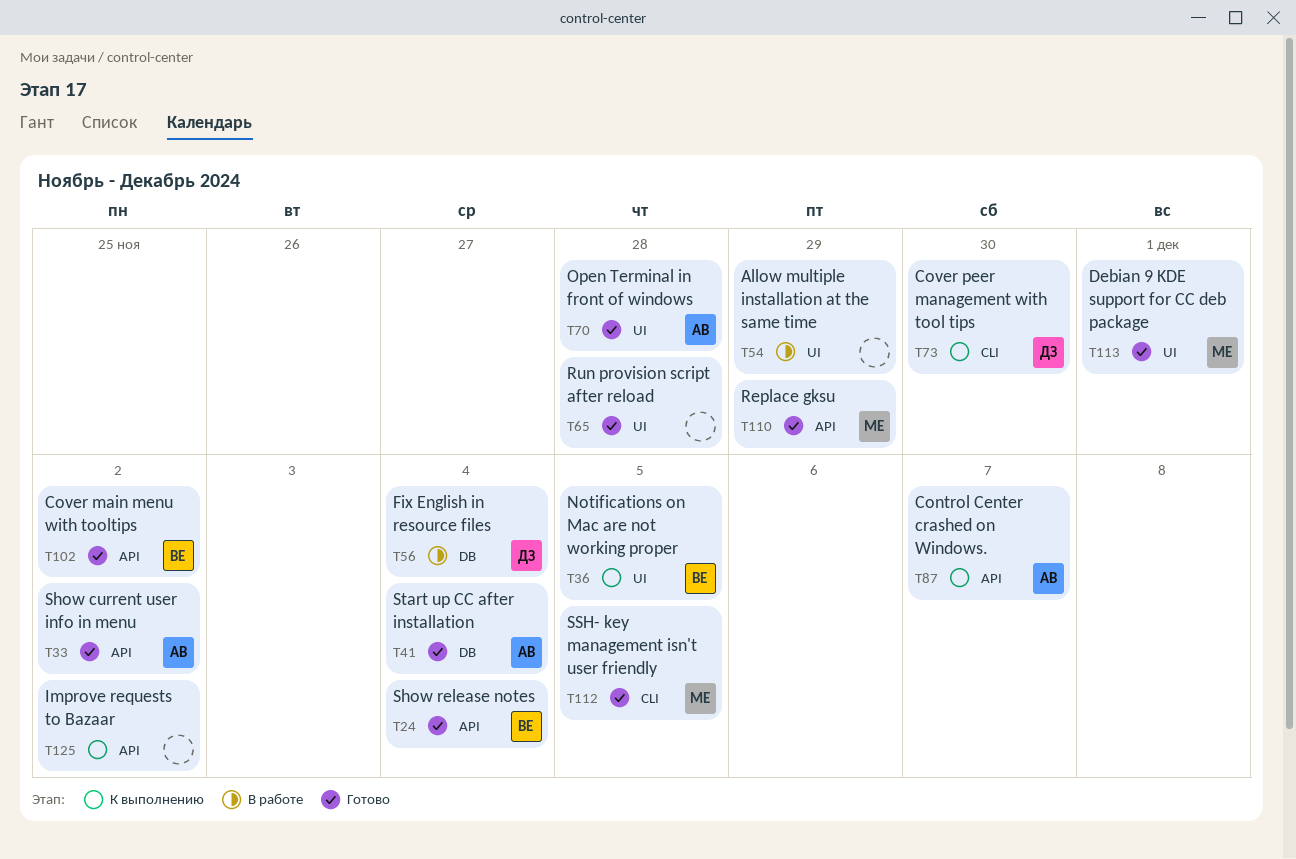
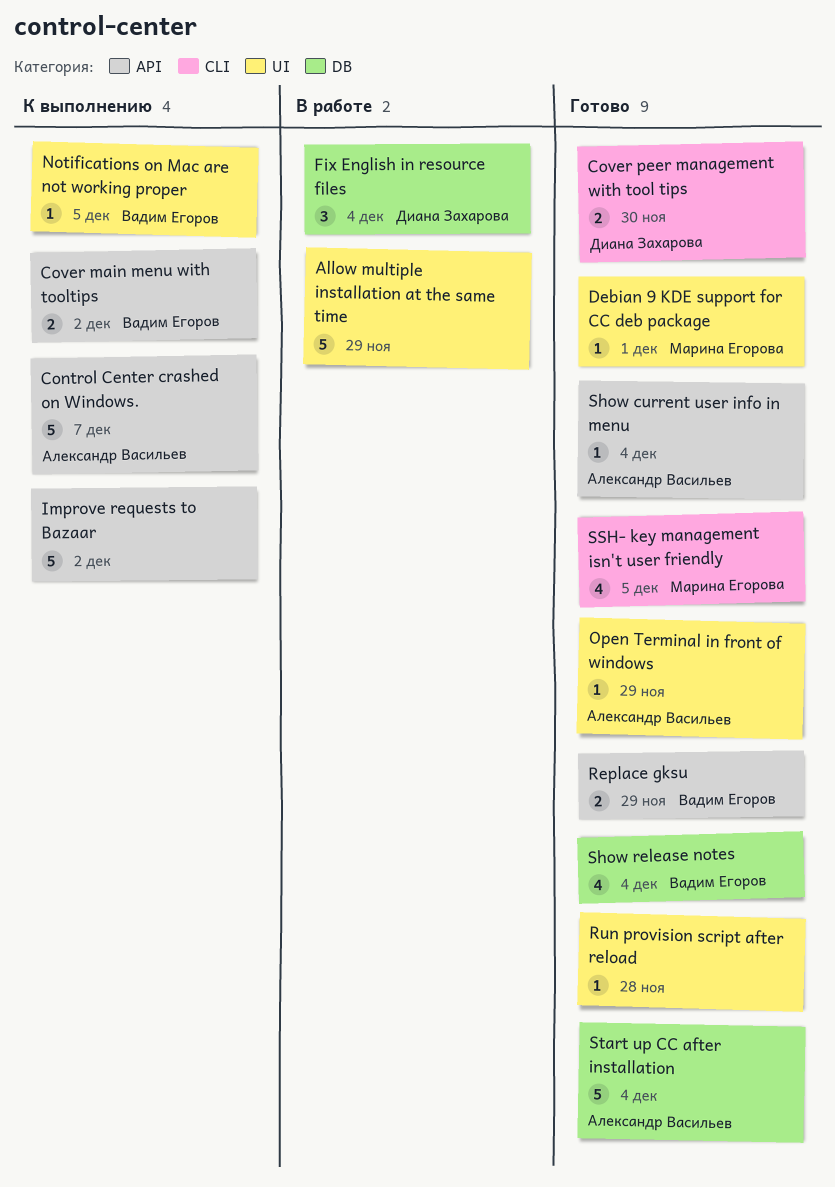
Cover main menu with tooltips, status: Готово -> К выполнению
Cover peer management with tool tips, status: К выполнению -> Готово
Open Terminal in front of windows, due: Nov 28 -> Nov 29
Replace gksu, owner: Марина Егорова -> Вадим Егоров
Show current user info in menu, due: Dec 2 -> Dec 4
Show release notes, label: API -> DB

